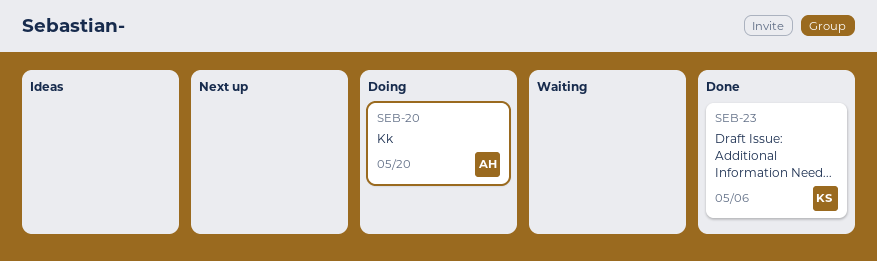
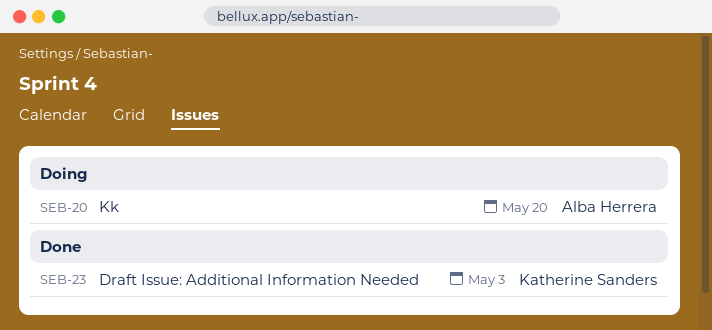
SEB-23, due: May 6 -> May 3

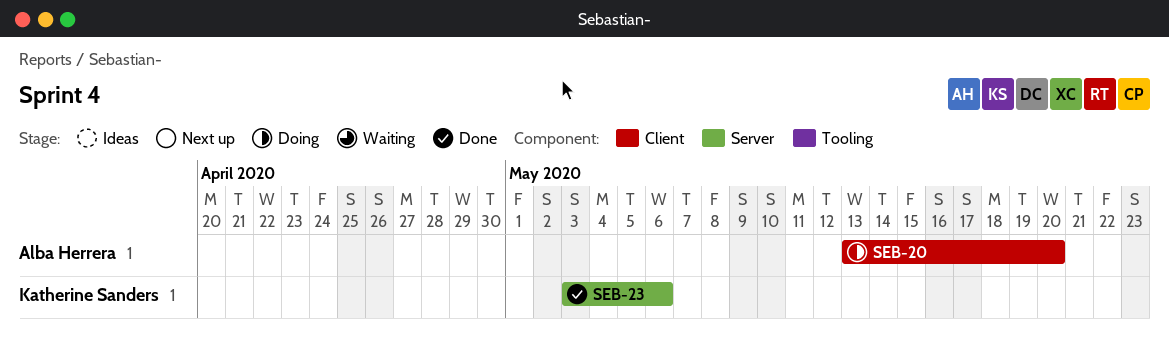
SEB-23, due: May 3 -> May 6

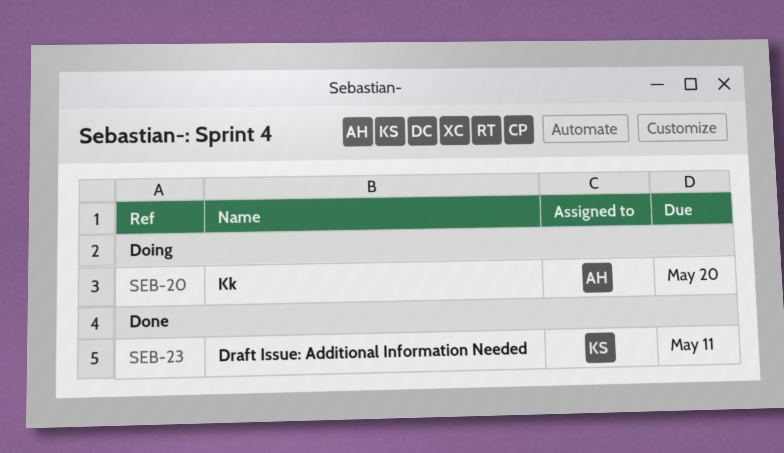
SEB-23, due: May 6 -> May 11

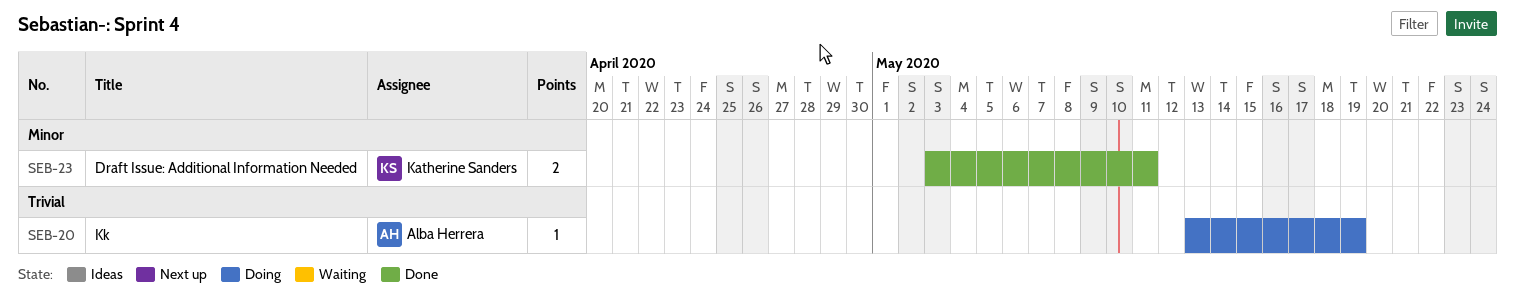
SEB-20, due: May 20 -> May 19

